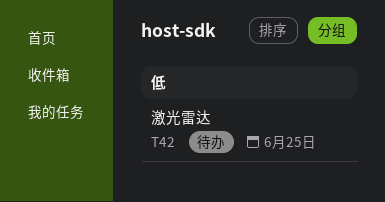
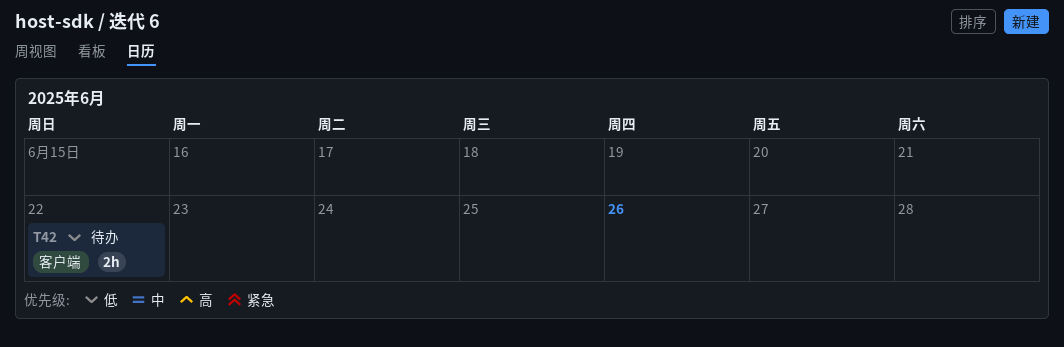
T42, due: Jun 25 -> Jun 22

